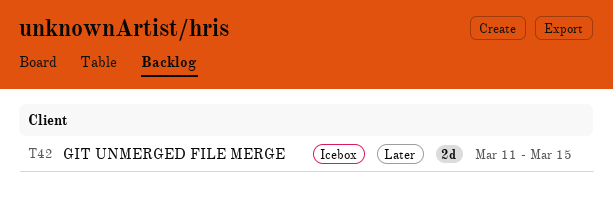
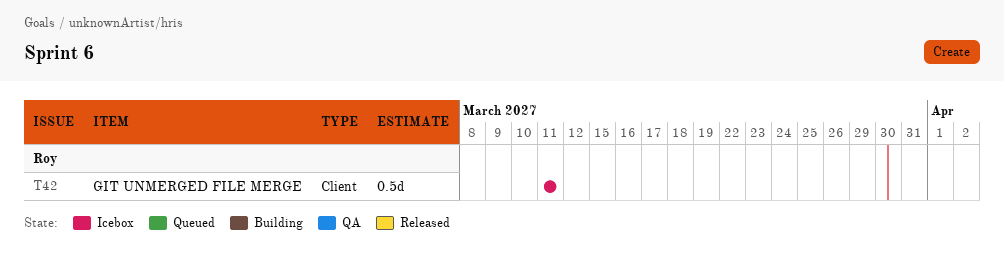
T42, estimate: 2d -> 0.5d
T42, due: Mar 15 -> Mar 11

